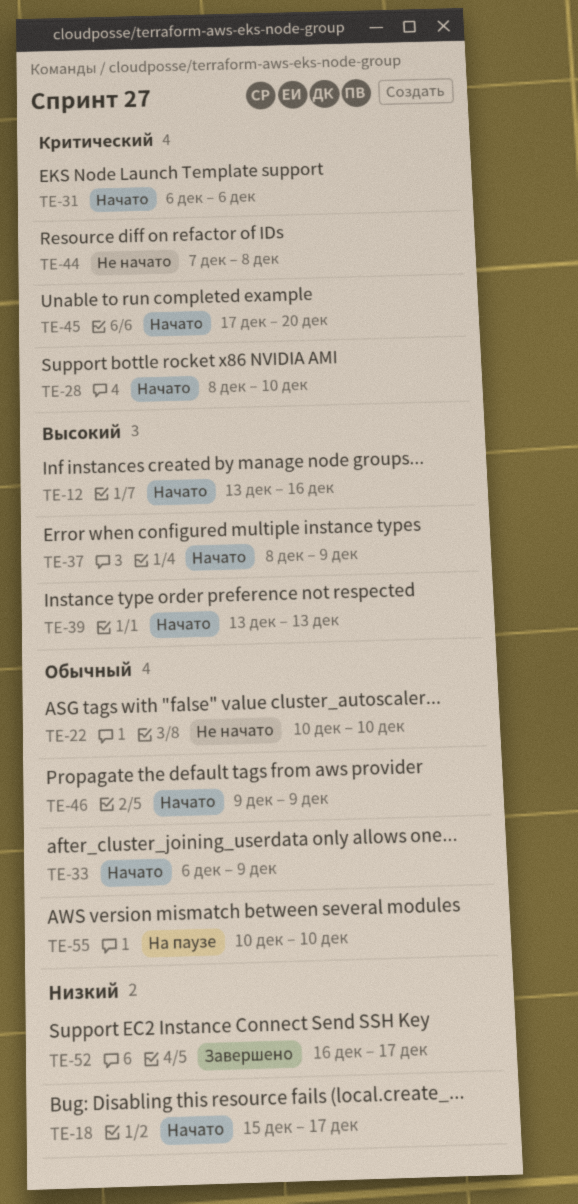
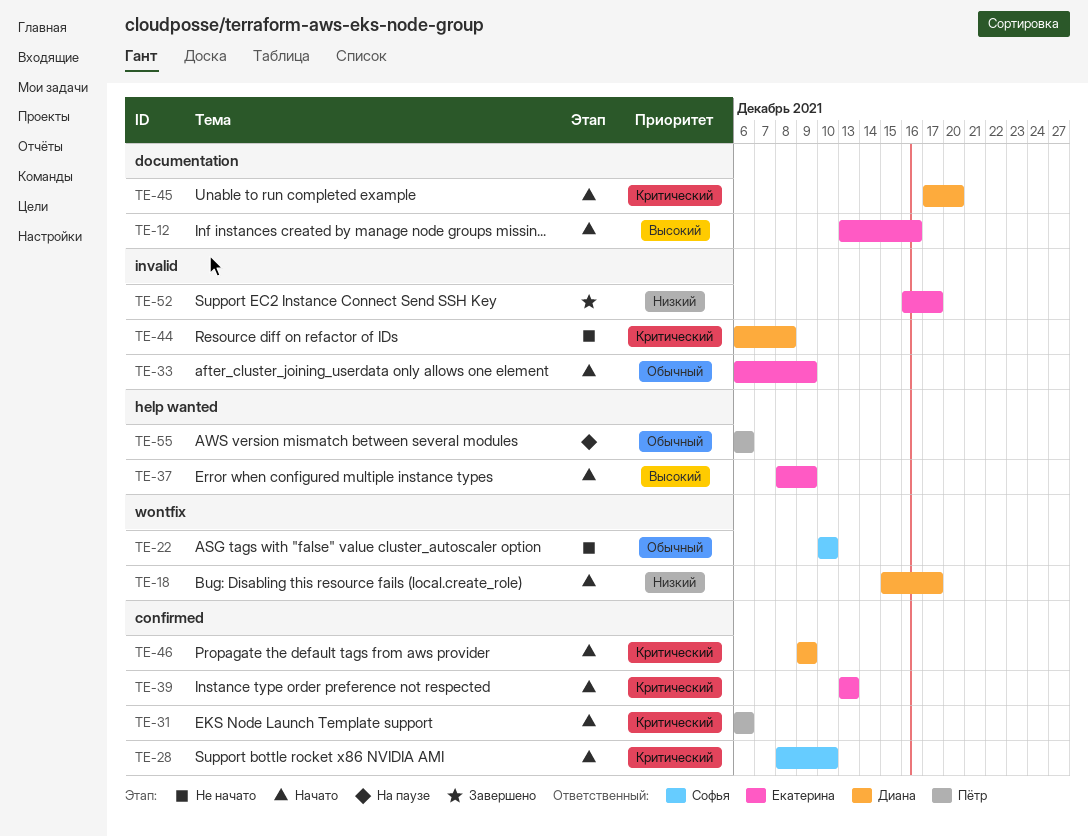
TE-39, priority: Высокий -> Критический
TE-44, start: Dec 7 -> Dec 6
TE-46, priority: Обычный -> Критический
TE-55, start: Dec 10 -> Dec 6
TE-55, due: Dec 10 -> Dec 6

